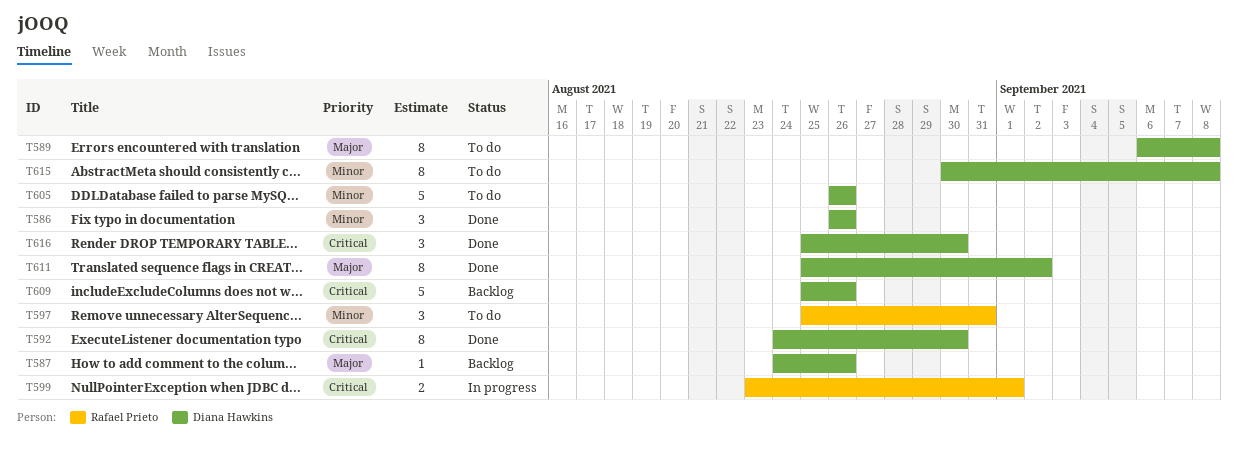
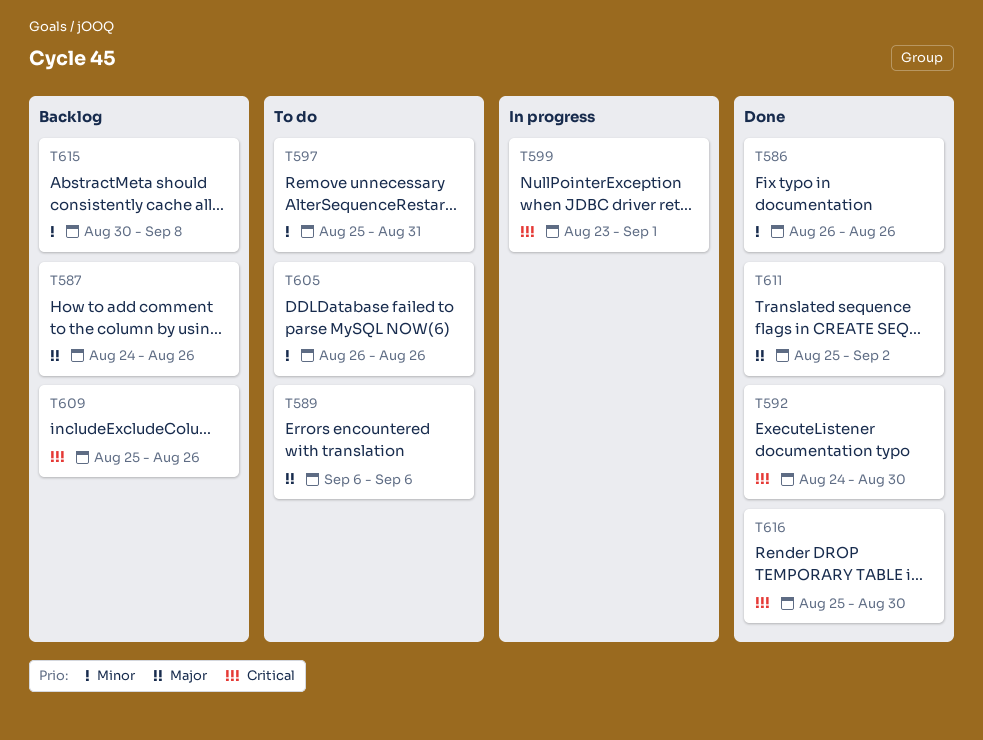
T589, due: Sep 8 -> Sep 6
T615, status: To do -> Backlog

